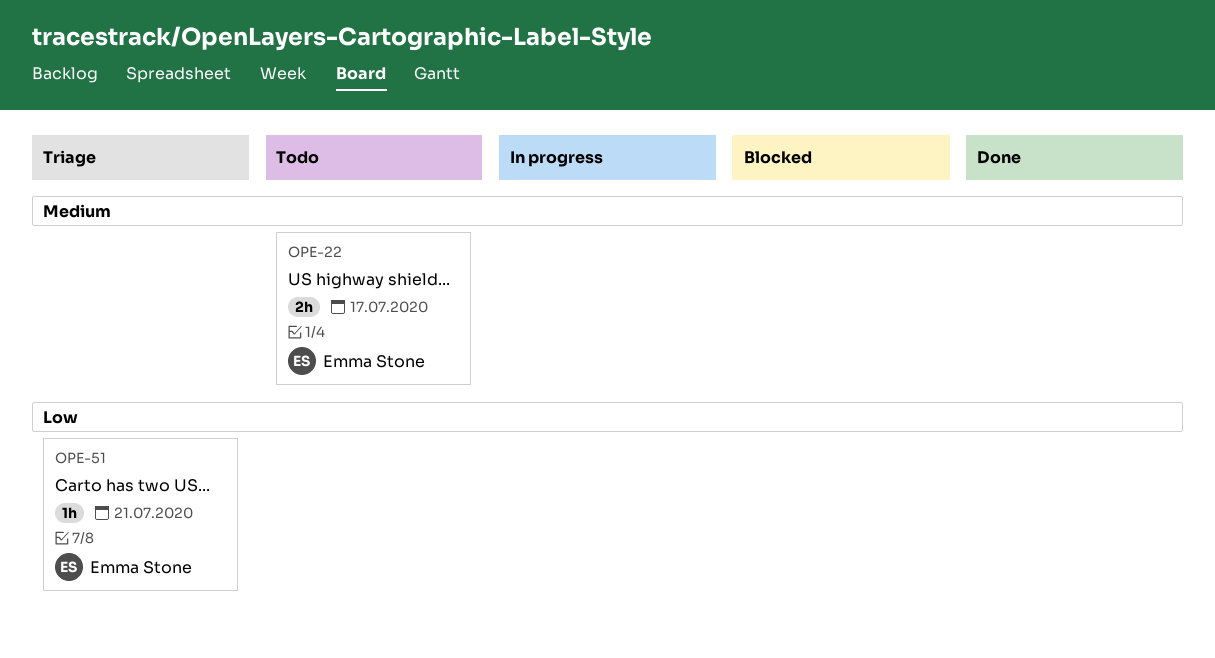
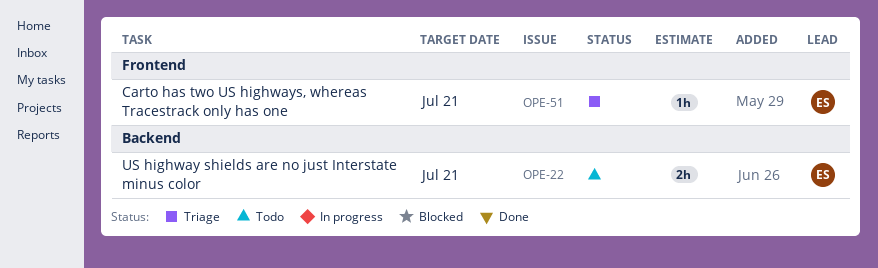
OPE-22, due: Jul 17 -> Jul 21

